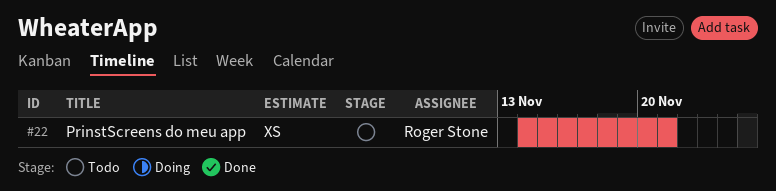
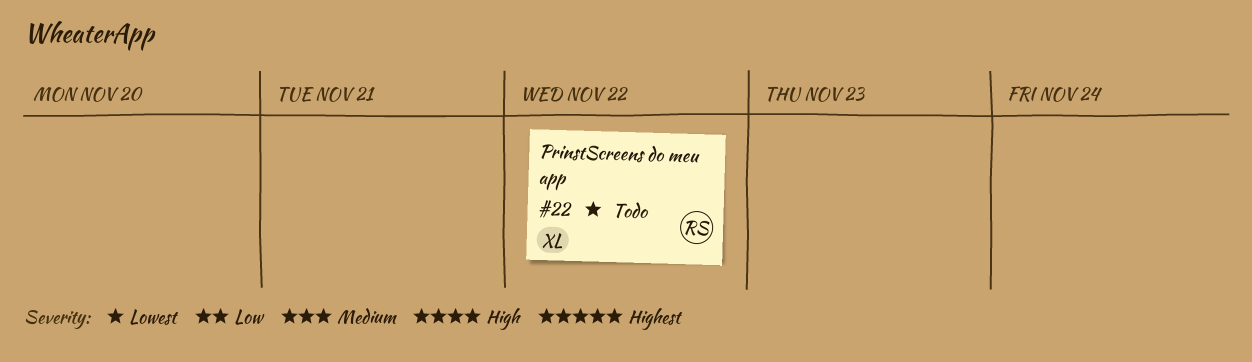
#22, estimate: XS -> XL
#22, due: Nov 21 -> Nov 22

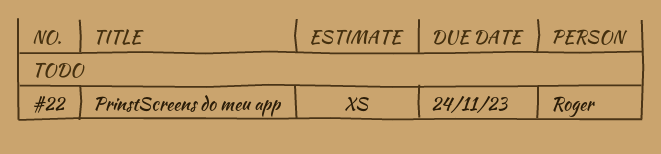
#22, estimate: XL -> XS
#22, due: Nov 22 -> Nov 24

